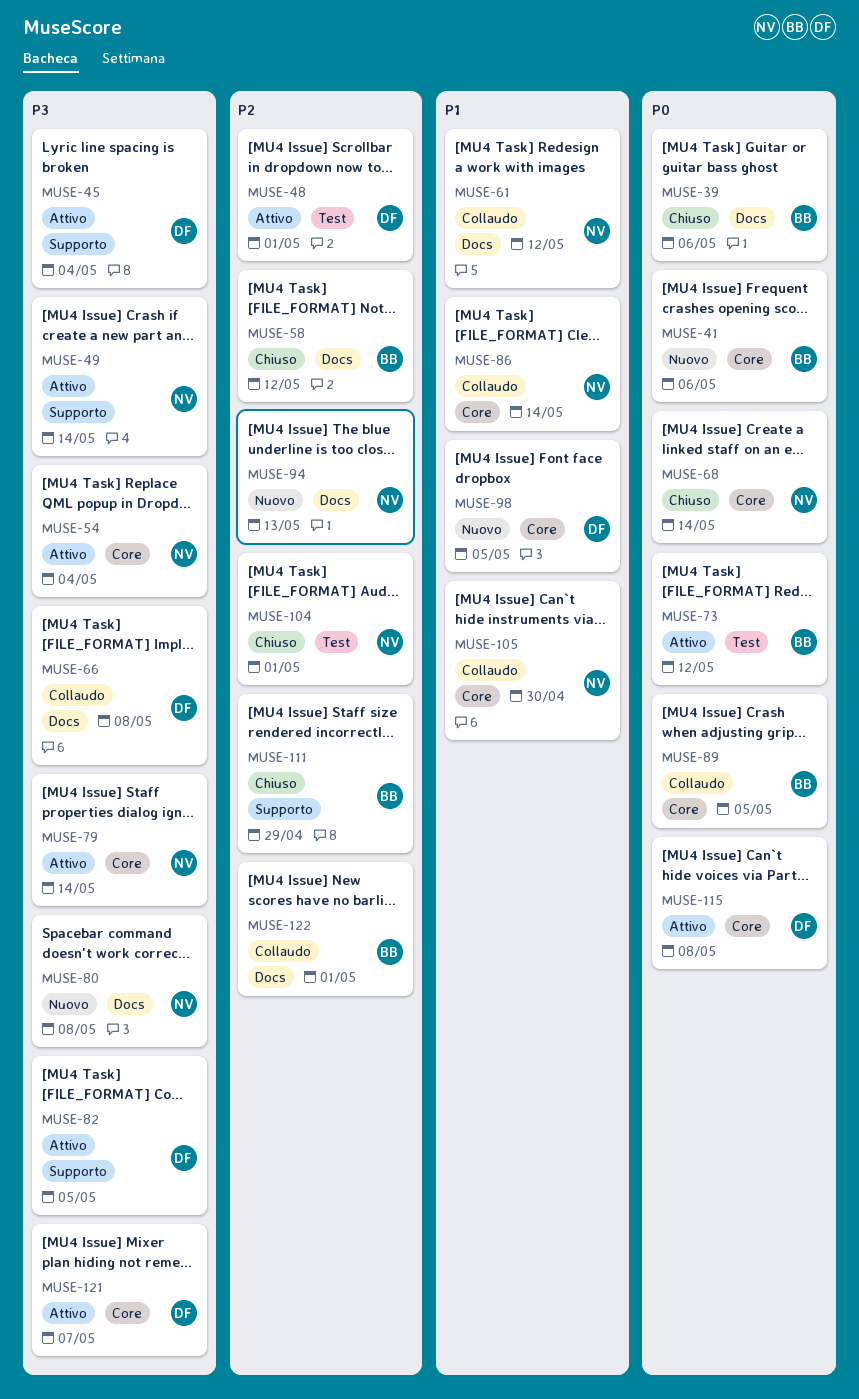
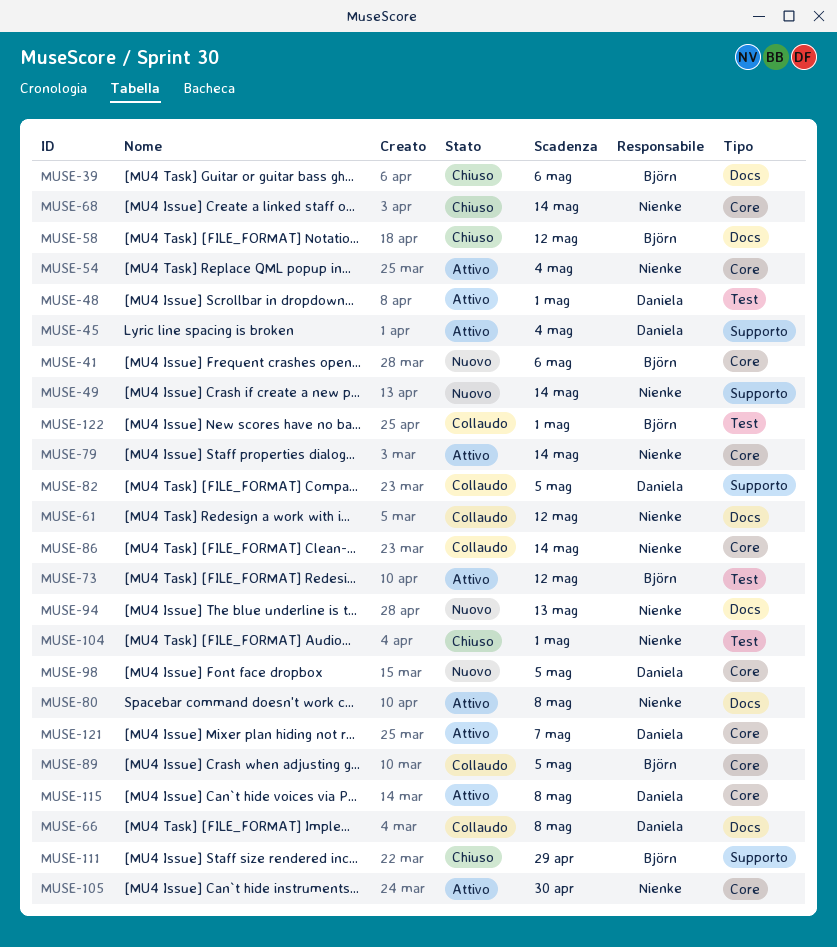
MUSE-49, status: Attivo -> Nuovo
MUSE-80, status: Nuovo -> Attivo
MUSE-82, status: Attivo -> Collaudo
MUSE-105, status: Collaudo -> Attivo
MUSE-122, label: Docs -> Test

